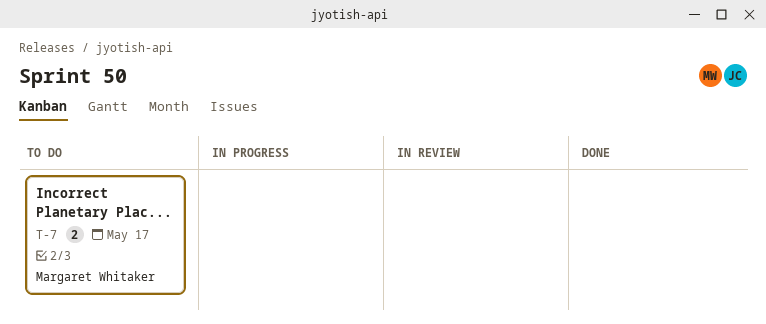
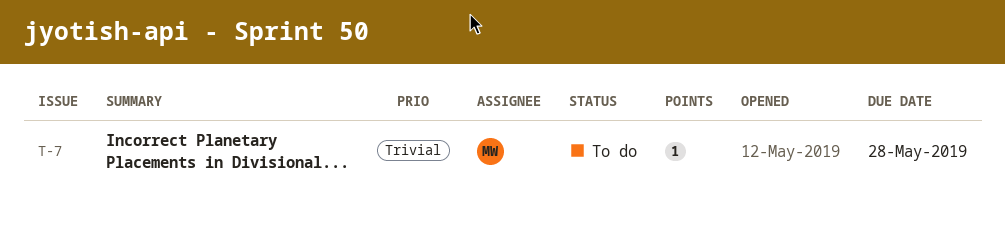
T-7, estimate: 2 -> 1
T-7, due: May 17 -> May 28

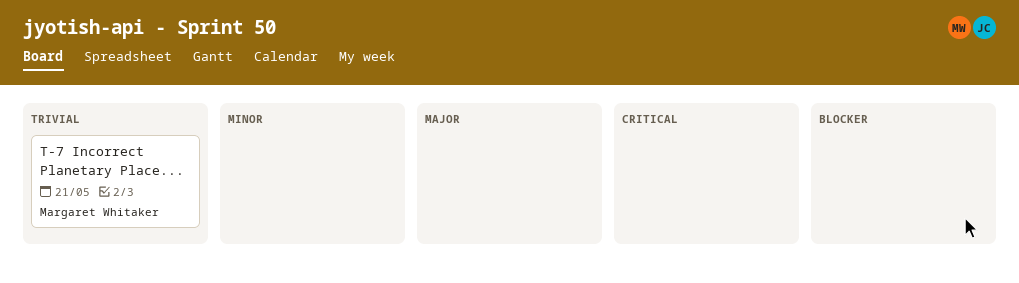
T-7, due: May 28 -> May 21

